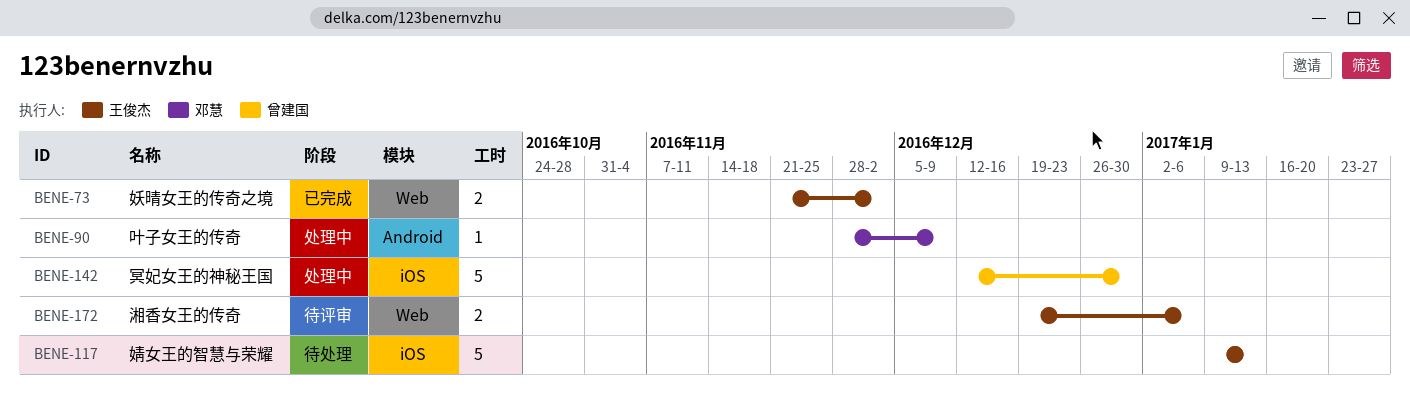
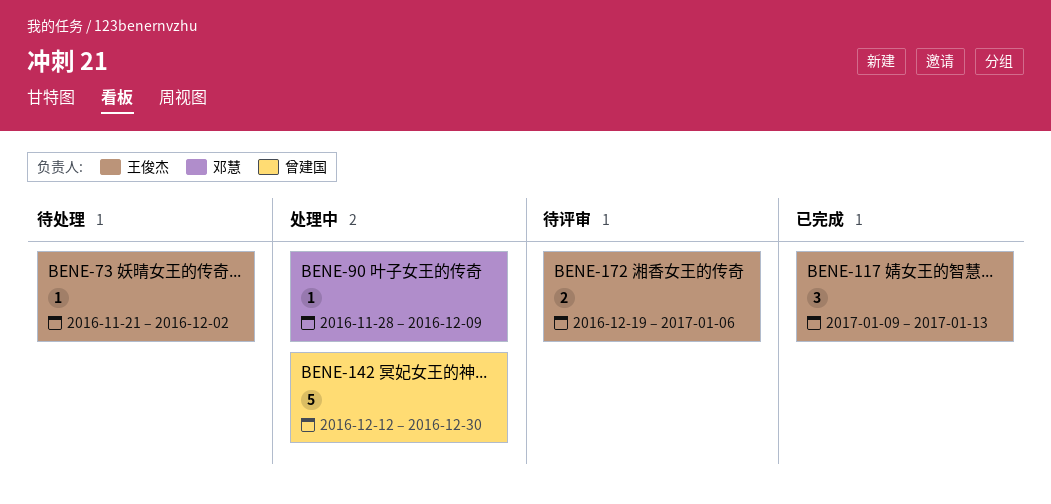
BENE-73, status: 已完成 -> 待处理
BENE-73, estimate: 2 -> 1
BENE-117, status: 待处理 -> 已完成
BENE-117, estimate: 5 -> 3

